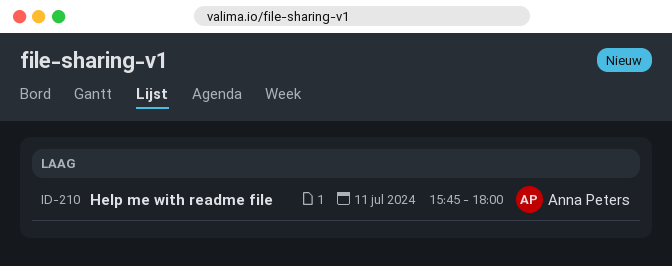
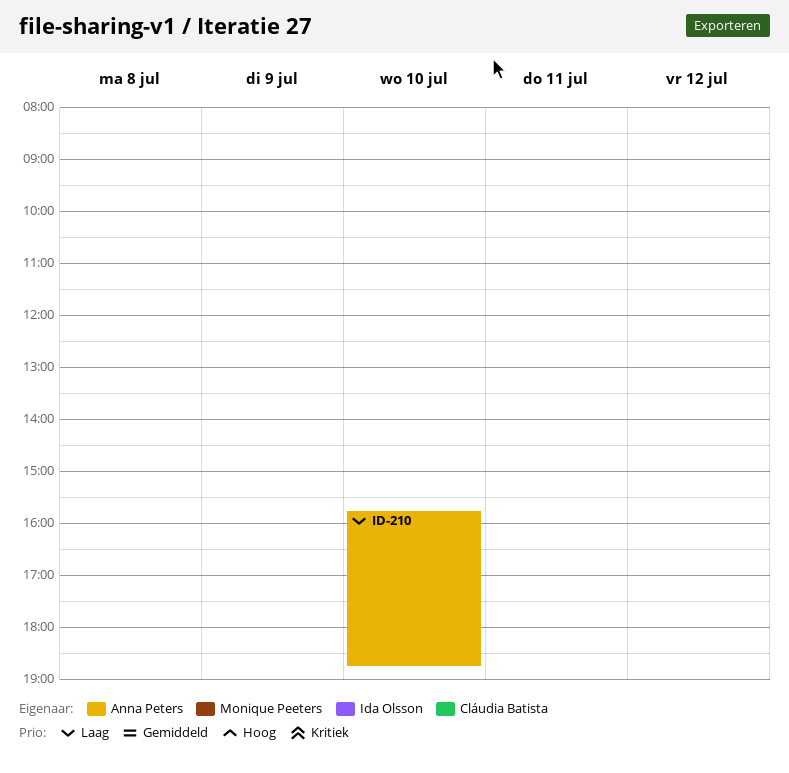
ID-210, day: Jul 11 -> Jul 10
ID-210, ends: 18:00 -> 18:45

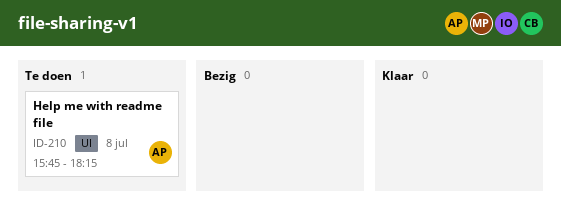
ID-210, day: Jul 10 -> Jul 8
ID-210, ends: 18:45 -> 18:15

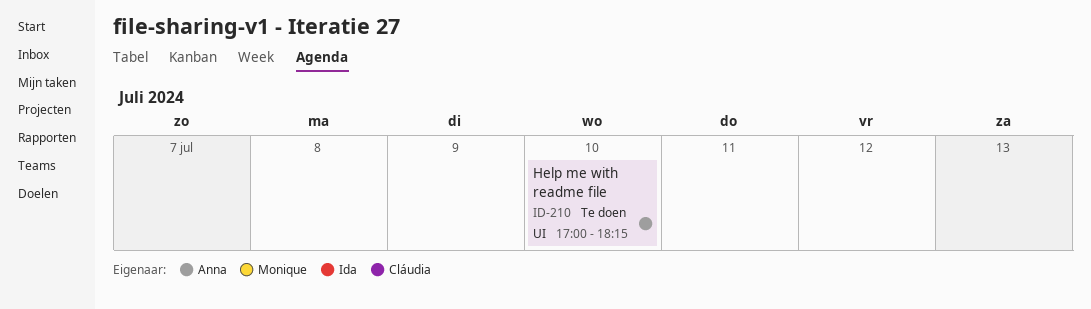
ID-210, day: Jul 8 -> Jul 10
ID-210, begins: 15:45 -> 17:00

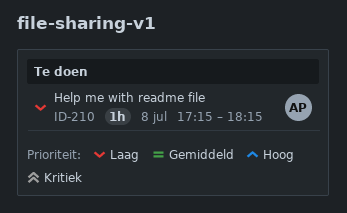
ID-210, day: Jul 10 -> Jul 8
ID-210, begins: 17:00 -> 17:15

